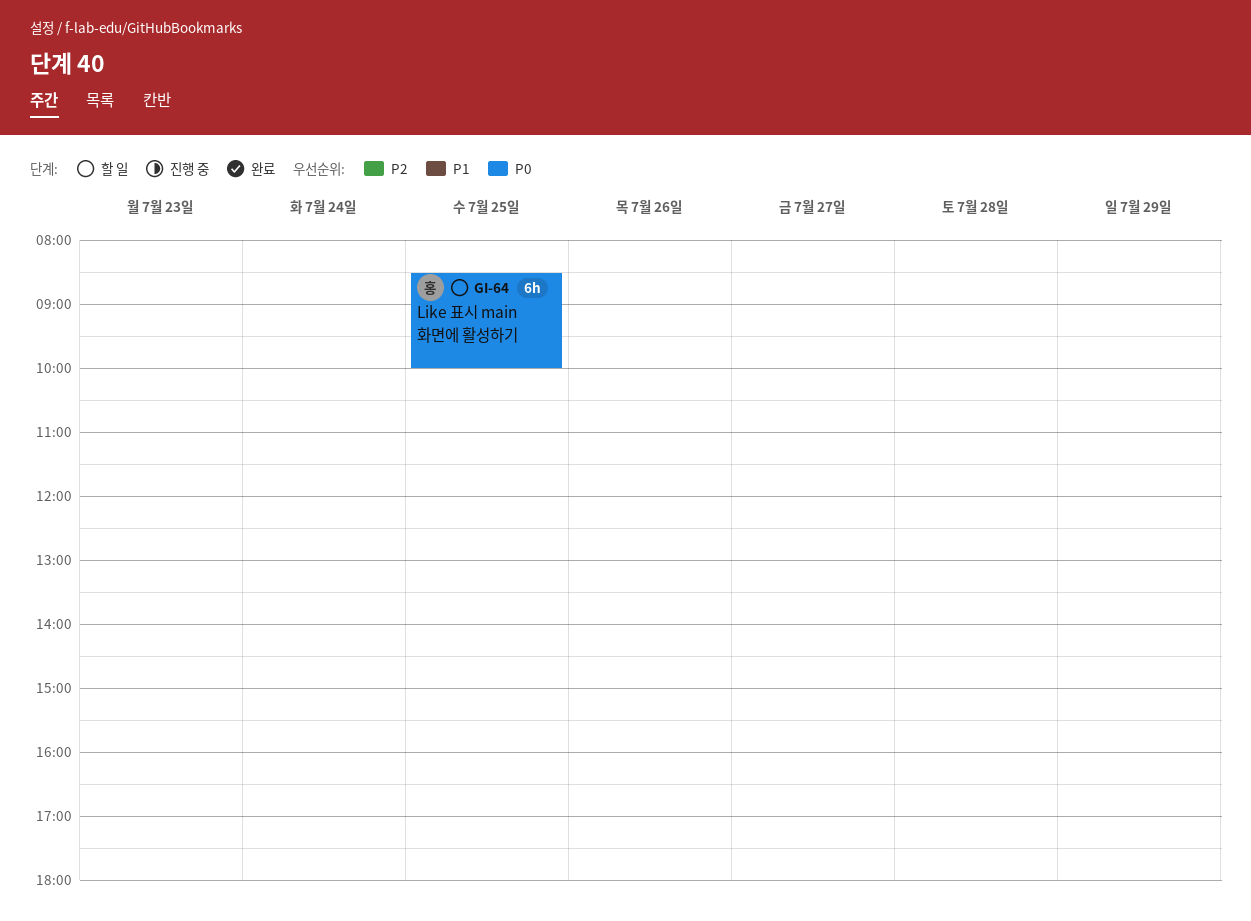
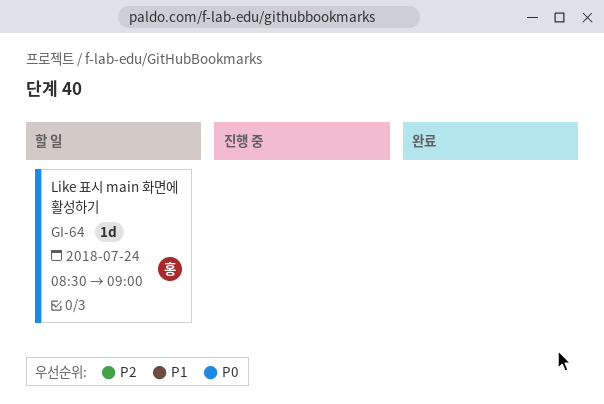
GI-64, estimate: 6h -> 1d
GI-64, day: Jul 25 -> Jul 24
GI-64, ends: 10:00 -> 09:00

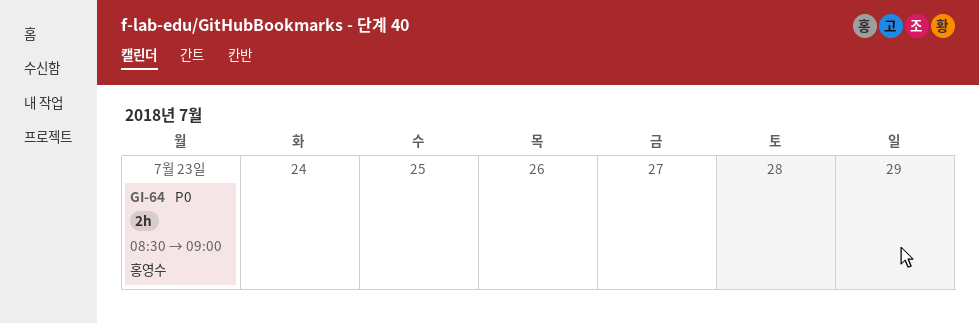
GI-64, estimate: 1d -> 2h
GI-64, day: Jul 24 -> Jul 23

